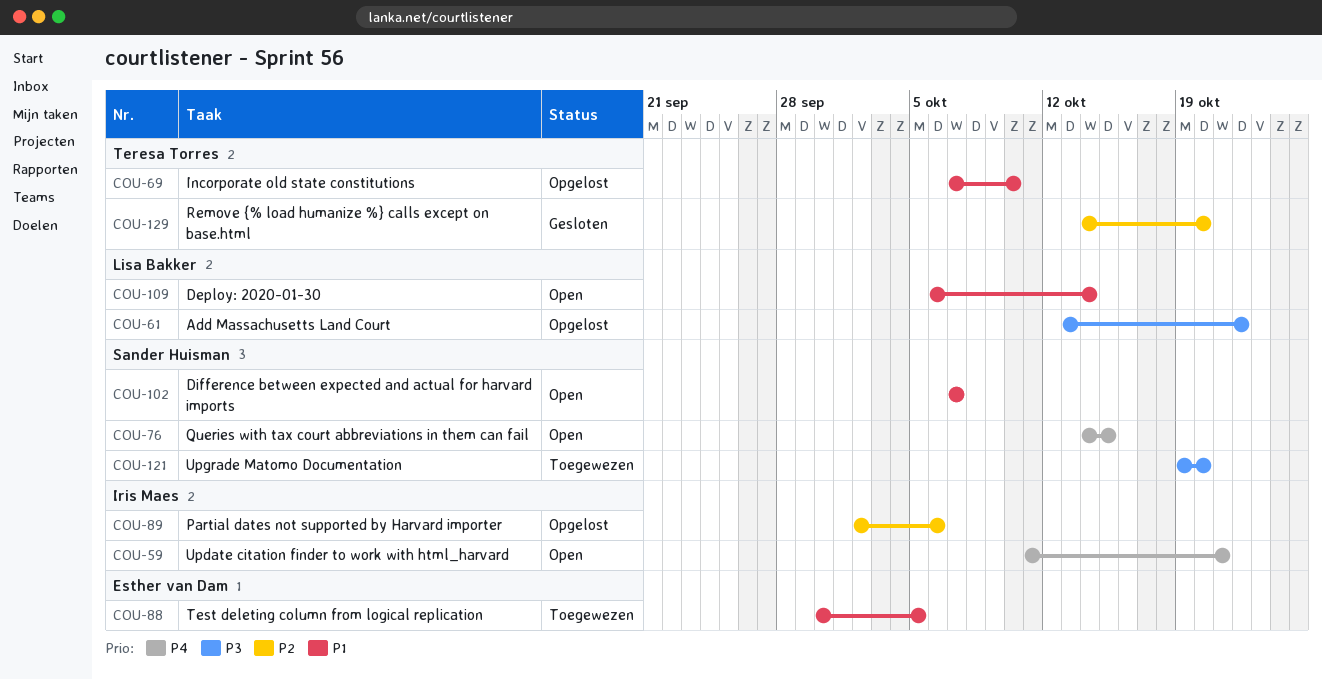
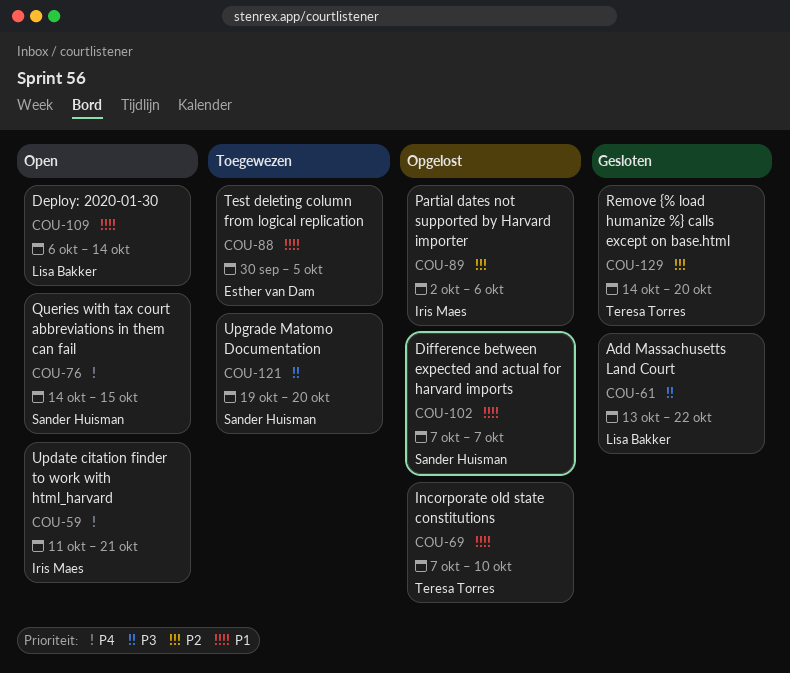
COU-61, status: Opgelost -> Gesloten
COU-102, status: Open -> Opgelost

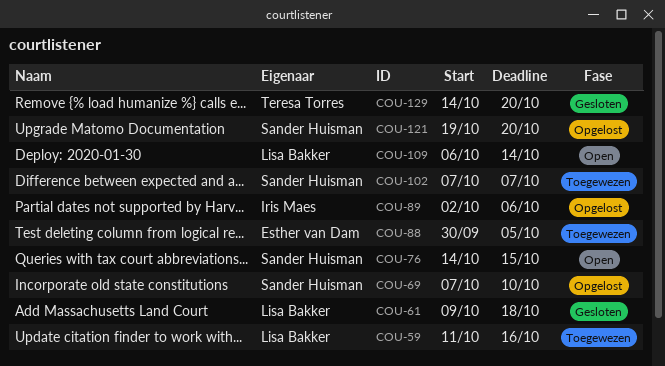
COU-59, status: Open -> Toegewezen
COU-59, owner: Iris Maes -> Lisa Bakker
COU-59, due: Oct 21 -> Oct 16
COU-61, start: Oct 13 -> Oct 9
COU-61, due: Oct 22 -> Oct 18
COU-69, owner: Teresa Torres -> Sander Huisman
COU-102, status: Opgelost -> Toegewezen
COU-121, status: Toegewezen -> Opgelost

